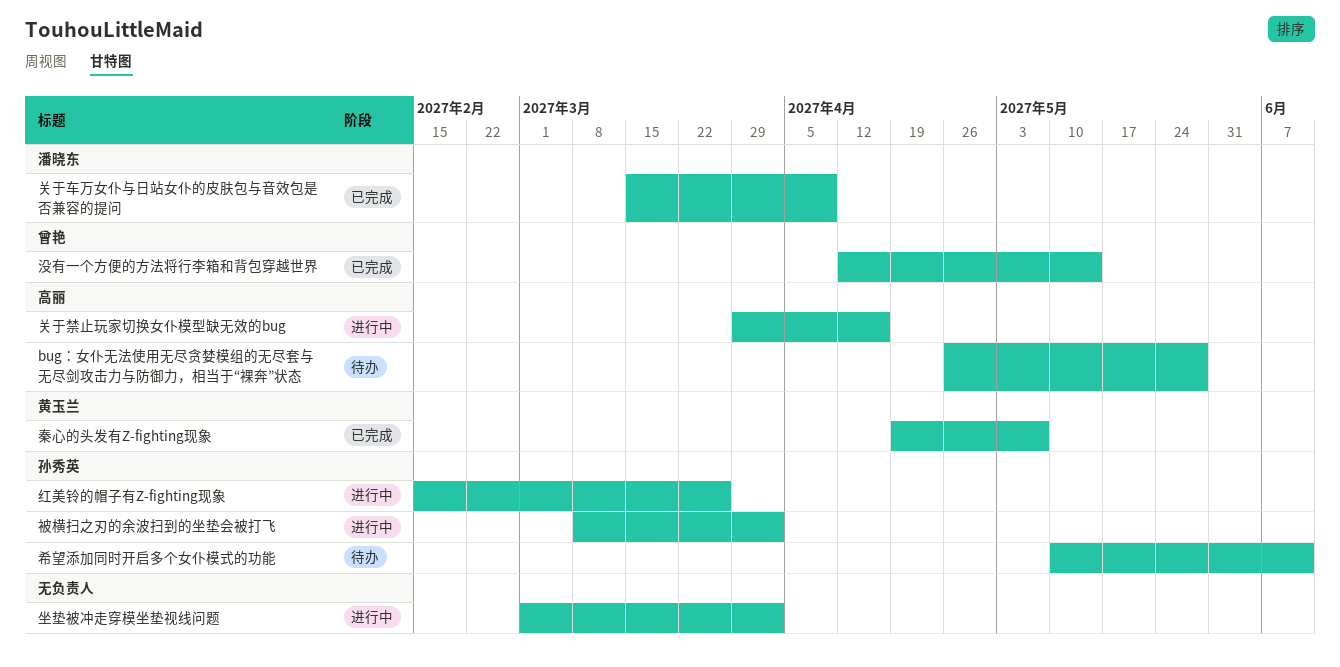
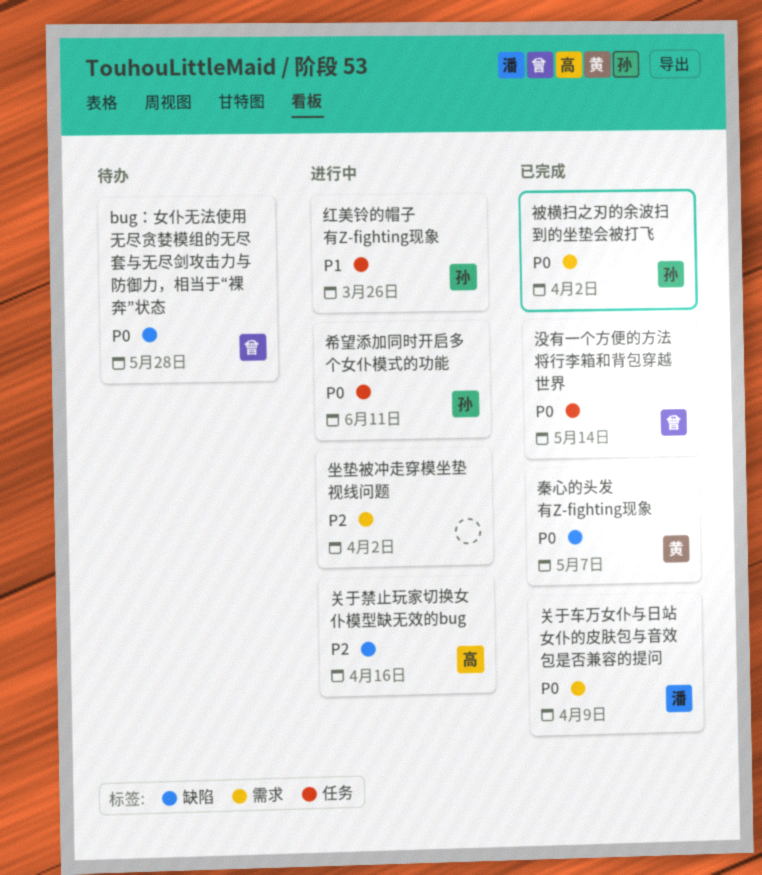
bug：女仆无法使用无尽贪婪模组的无尽套与无尽剑攻击力与防御力，相当于“裸奔”状态, owner: 高丽 -> 曾艳
希望添加同时开启多个女仆模式的功能, status: 待办 -> 进行中
被横扫之刃的余波扫到的坐垫会被打飞, status: 进行中 -> 已完成

